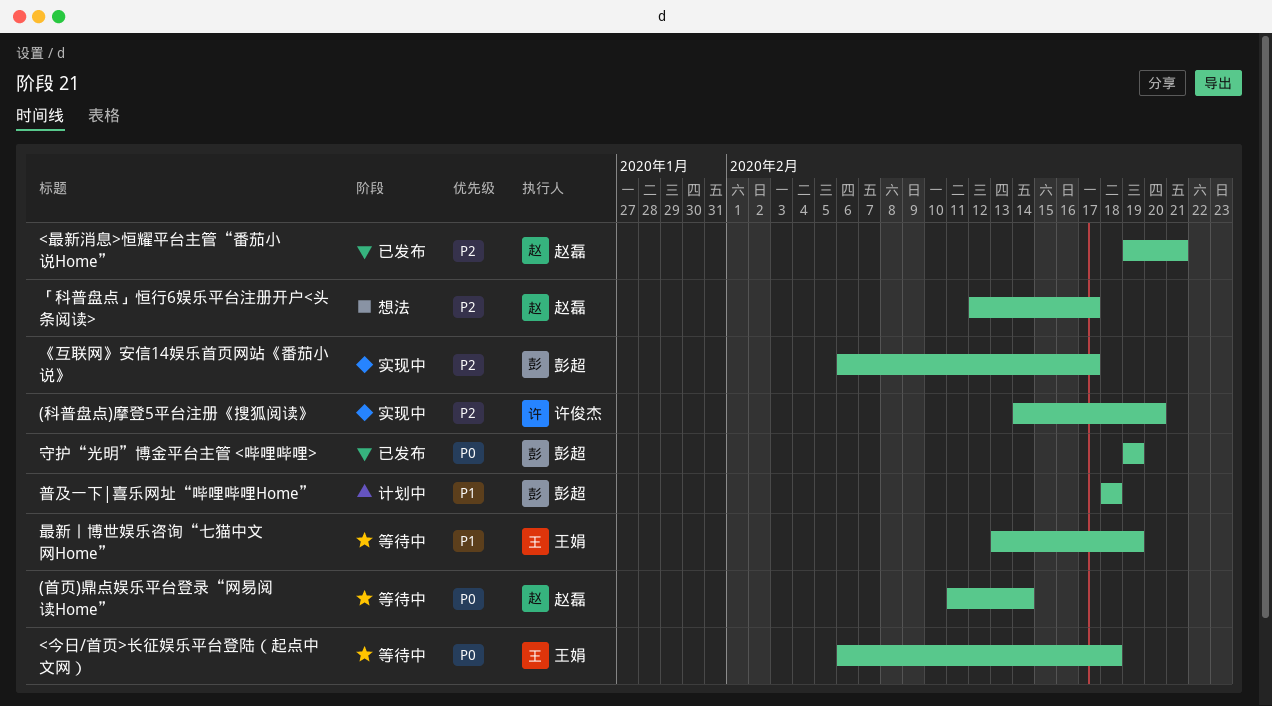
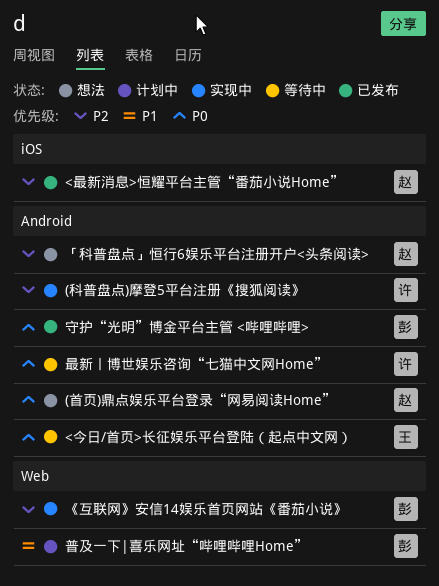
(首页)鼎点娱乐平台登录“网易阅读Home”, status: 等待中 -> 想法
最新丨博世娱乐咨询“七猫中文网Home”, owner: 王娟 -> 许俊杰
最新丨博世娱乐咨询“七猫中文网Home”, priority: P1 -> P0

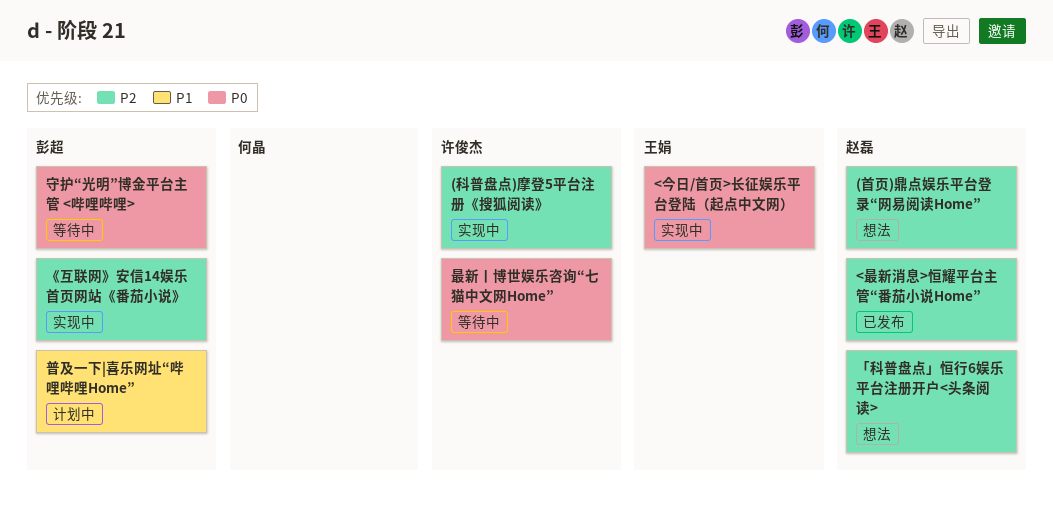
(首页)鼎点娱乐平台登录“网易阅读Home”, priority: P0 -> P2
<今日/首页>长征娱乐平台登陆（起点中文网）, status: 等待中 -> 实现中
守护“光明”博金平台主管 <哔哩哔哩>, status: 已发布 -> 等待中

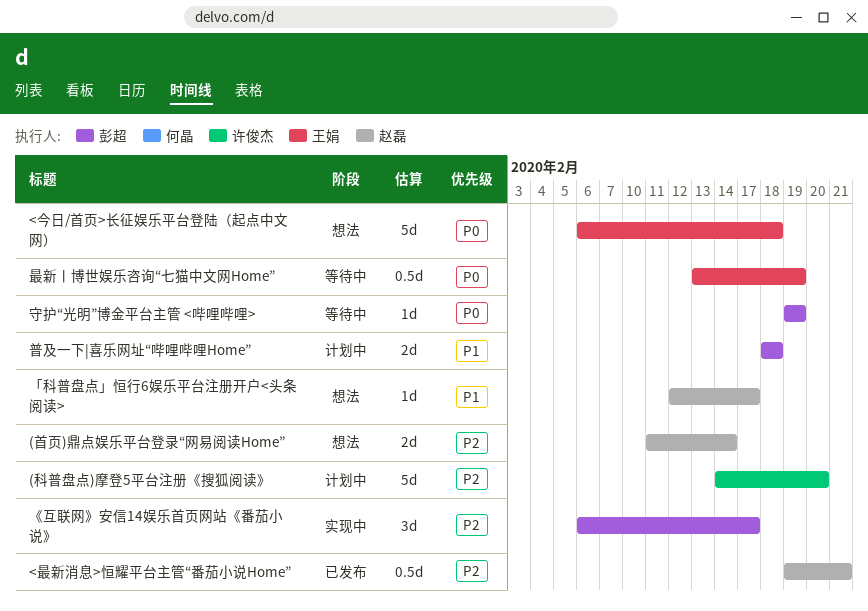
(科普盘点)摩登5平台注册《搜狐阅读》, status: 实现中 -> 计划中
<今日/首页>长征娱乐平台登陆（起点中文网）, status: 实现中 -> 想法
「科普盘点」恒行6娱乐平台注册开户<头条阅读>, priority: P2 -> P1
最新丨博世娱乐咨询“七猫中文网Home”, owner: 许俊杰 -> 王娟

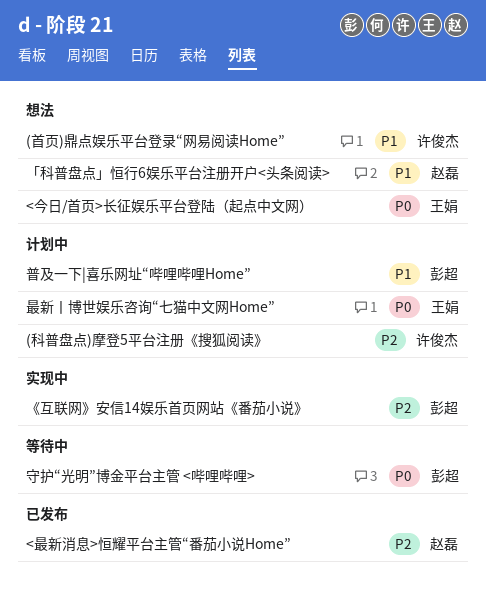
(首页)鼎点娱乐平台登录“网易阅读Home”, owner: 赵磊 -> 许俊杰
(首页)鼎点娱乐平台登录“网易阅读Home”, priority: P2 -> P1
最新丨博世娱乐咨询“七猫中文网Home”, status: 等待中 -> 计划中

